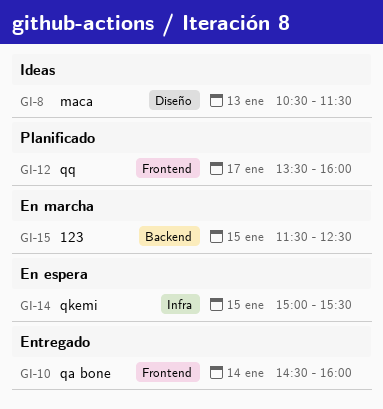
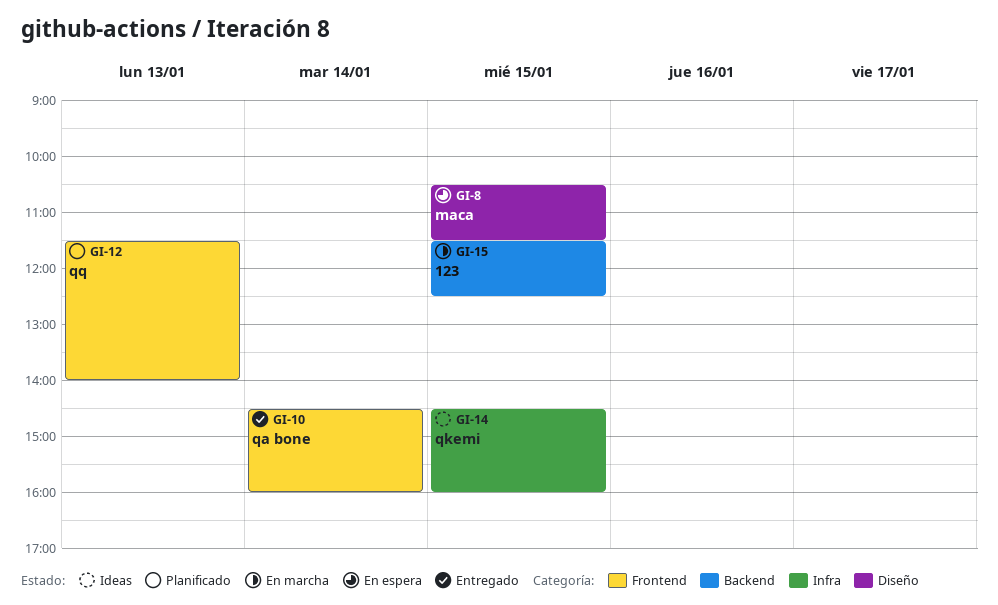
GI-8, status: Ideas -> En espera
GI-8, day: Jan 13 -> Jan 15
GI-12, day: Jan 17 -> Jan 13
GI-12, begins: 13:30 -> 11:30
GI-12, ends: 16:00 -> 14:00
GI-14, status: En espera -> Ideas
GI-14, begins: 15:00 -> 14:30
GI-14, ends: 15:30 -> 16:00

